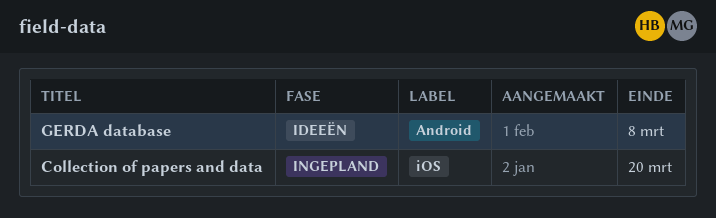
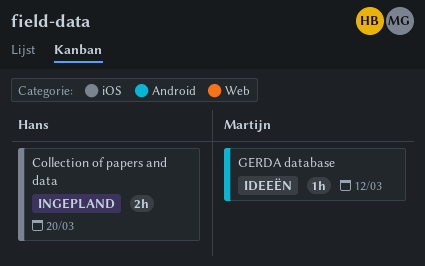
GERDA database, due: Mar 8 -> Mar 12

